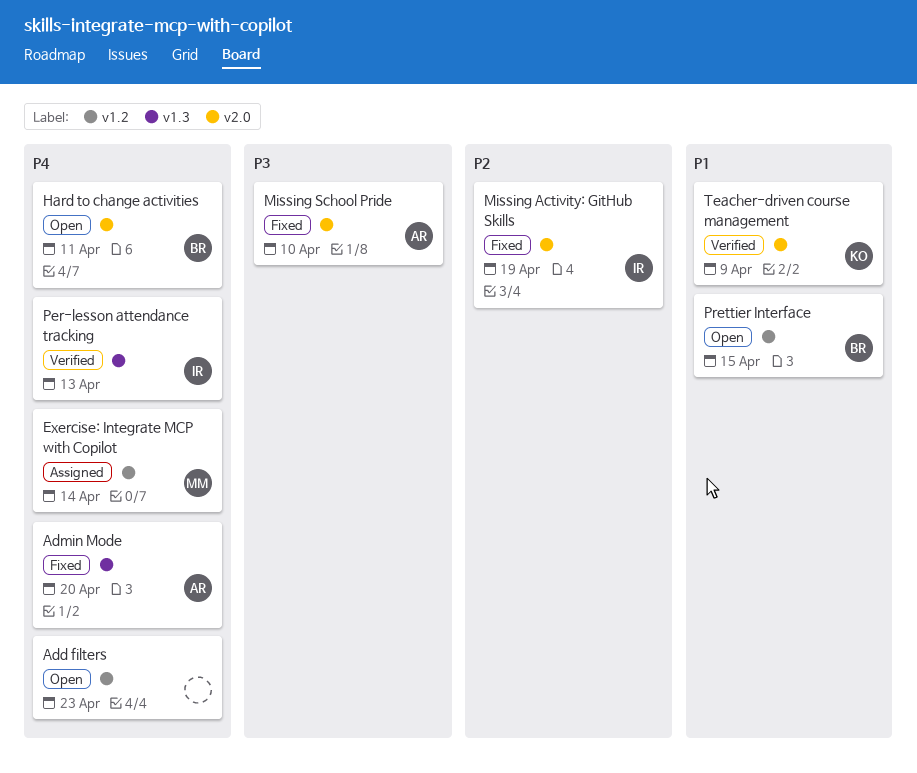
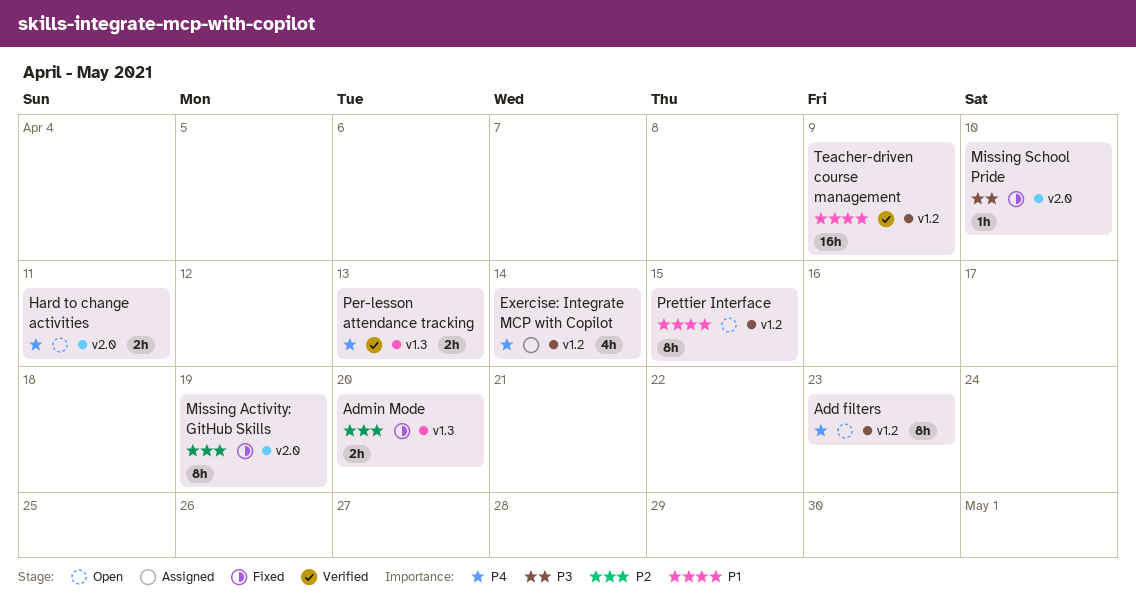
Admin Mode, priority: P4 -> P2
Teacher-driven course management, label: v2.0 -> v1.2

